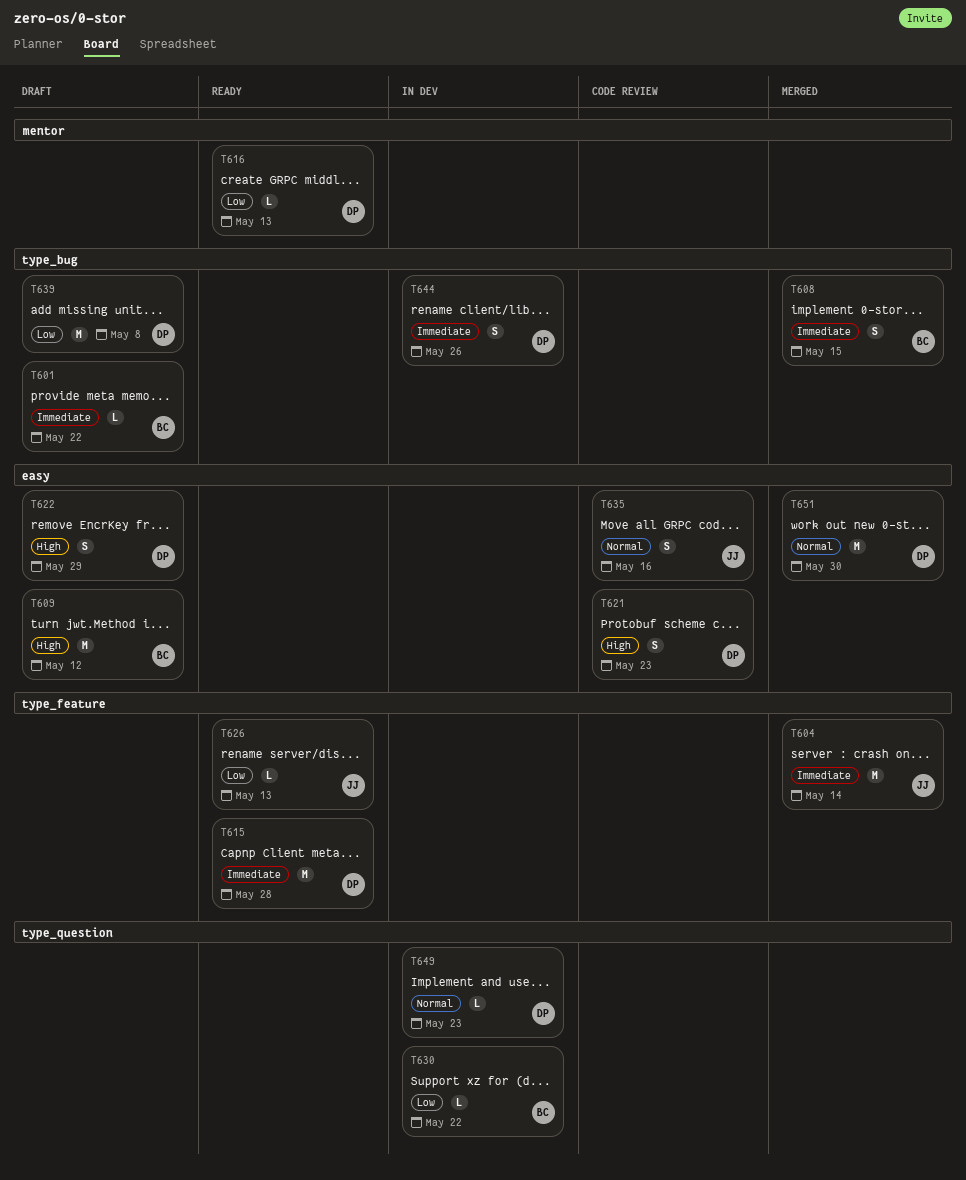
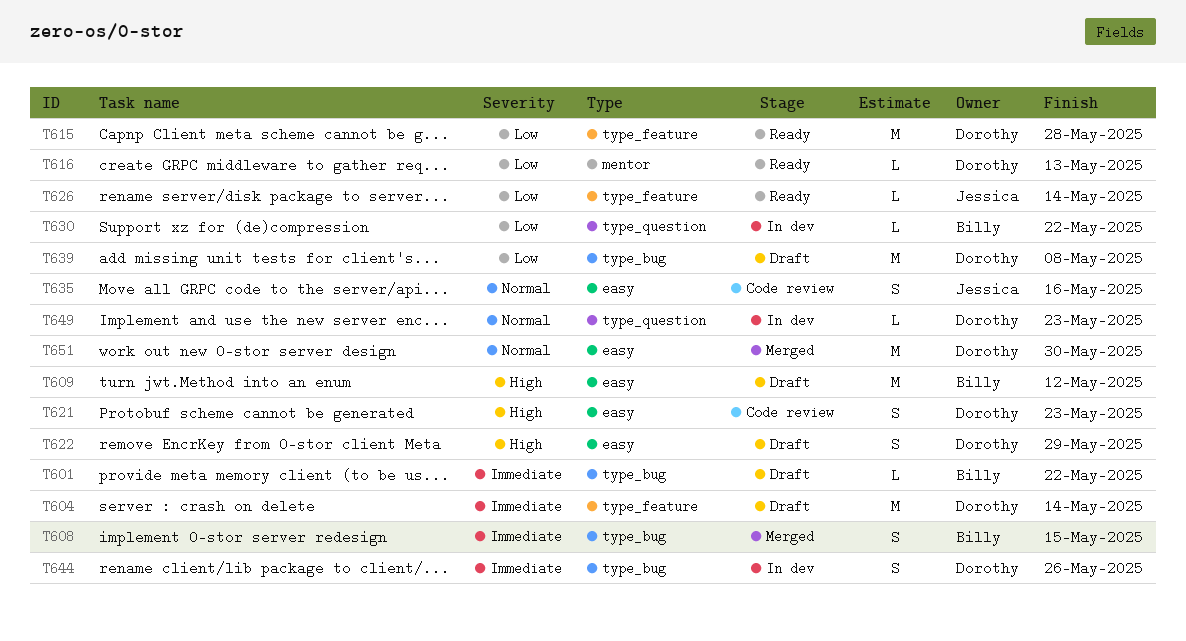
T604, status: Merged -> Draft
T604, owner: Jessica -> Dorothy
T615, priority: Immediate -> Low
T626, due: May 13 -> May 14

